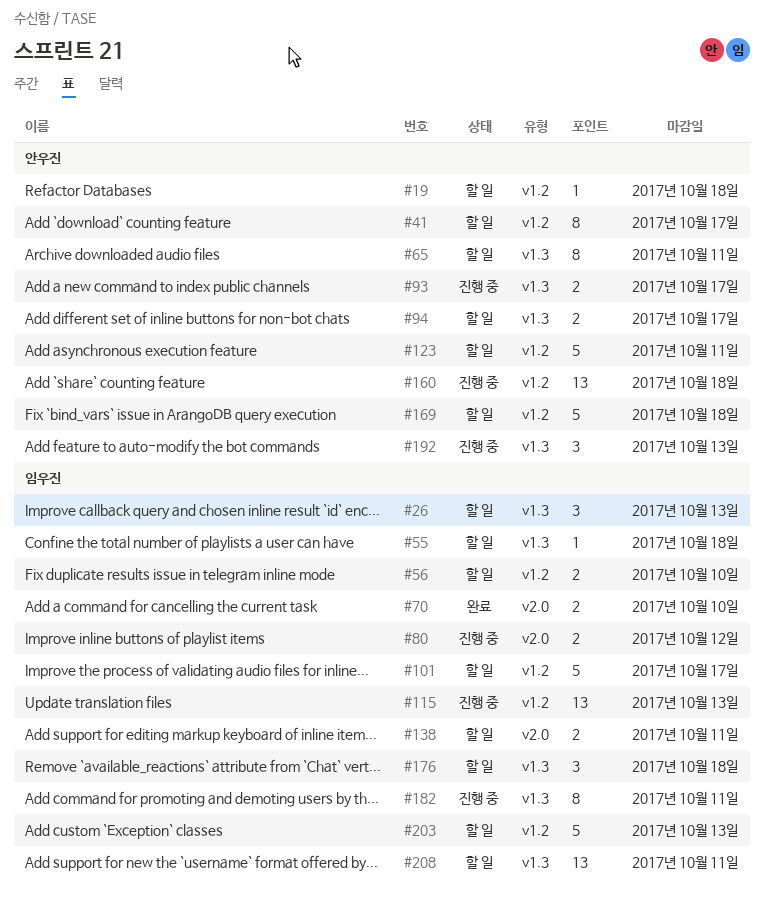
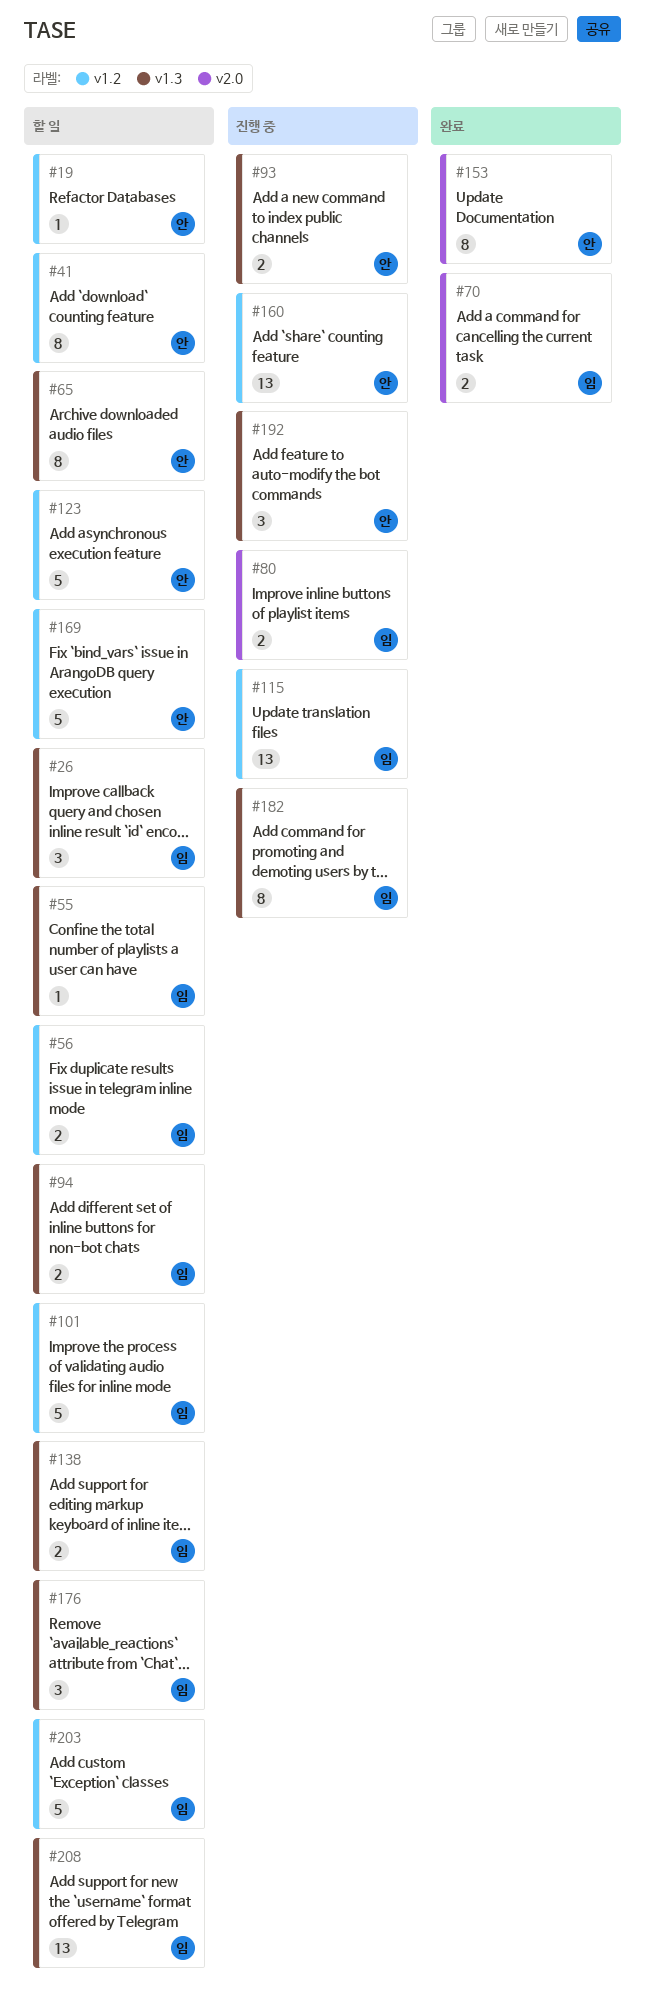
#94, owner: 안우진 -> 임우진
#138, label: v2.0 -> v1.3
#153: none -> present

